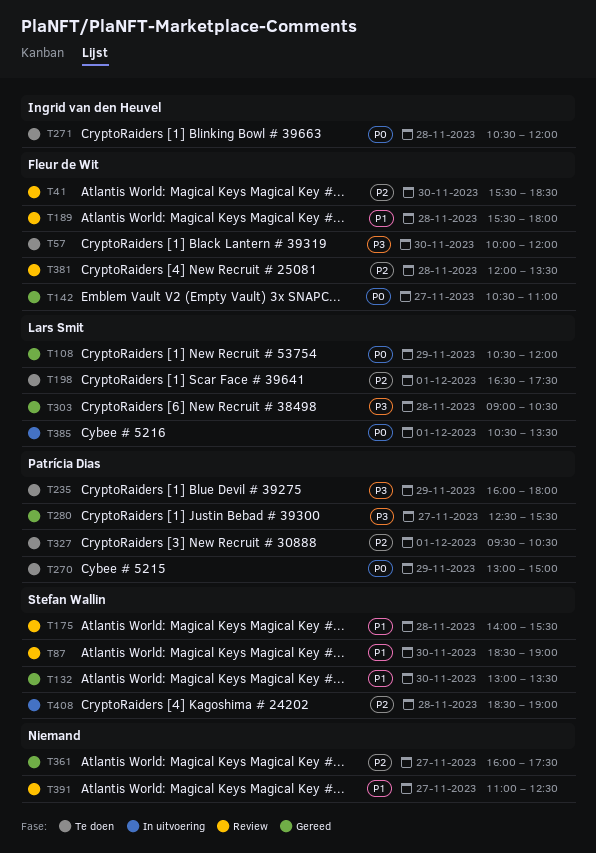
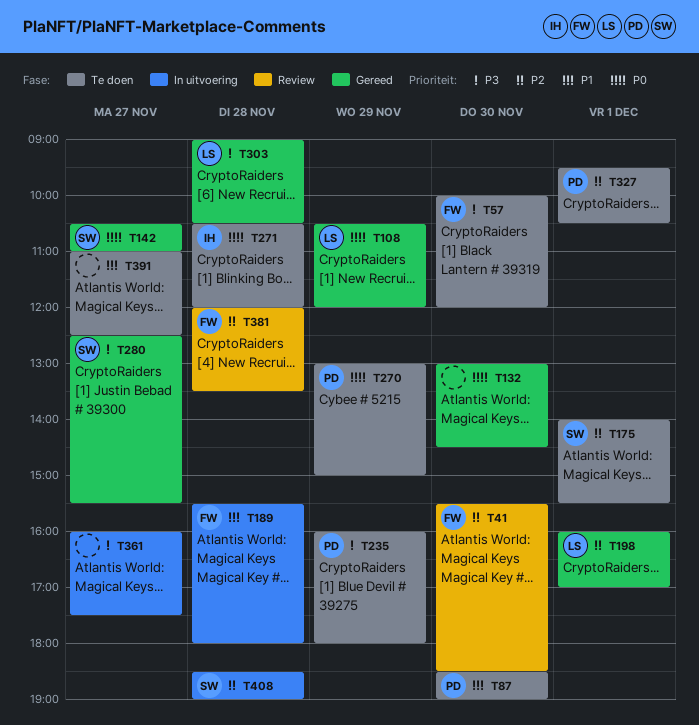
T87, status: Review -> Te doen
T87, owner: Stefan Wallin -> Patrícia Dias
T132, owner: Stefan Wallin -> none
T132, priority: P1 -> P0
T132, ends: 13:30 -> 14:30
T142, owner: Fleur de Wit -> Stefan Wallin
T175, status: Review -> Te doen
T175, priority: P1 -> P2
T175, day: Nov 28 -> Dec 1
T189, status: Review -> In uitvoering
T198, status: Te doen -> Gereed
T198, begins: 16:30 -> 16:00
T198, ends: 17:30 -> 17:00
T280, owner: Patrícia Dias -> Stefan Wallin
T361, status: Gereed -> In uitvoering
T361, priority: P2 -> P3
T385: present -> none
T391, status: Review -> Te doen

